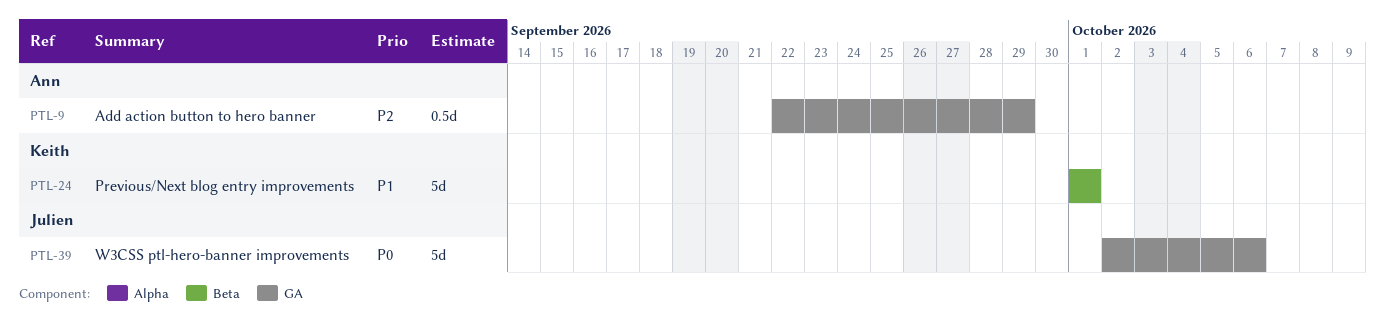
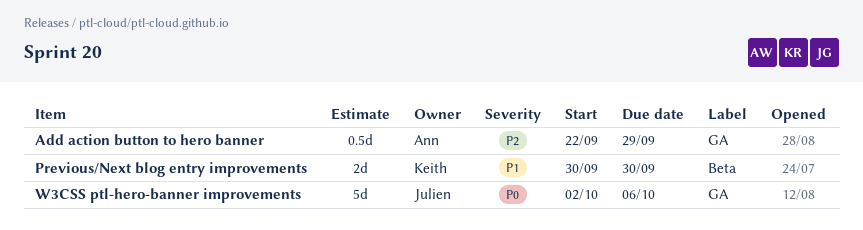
Previous/Next blog entry improvements, estimate: 5d -> 2d
Previous/Next blog entry improvements, start: Oct 1 -> Sep 30
Previous/Next blog entry improvements, due: Oct 1 -> Sep 30

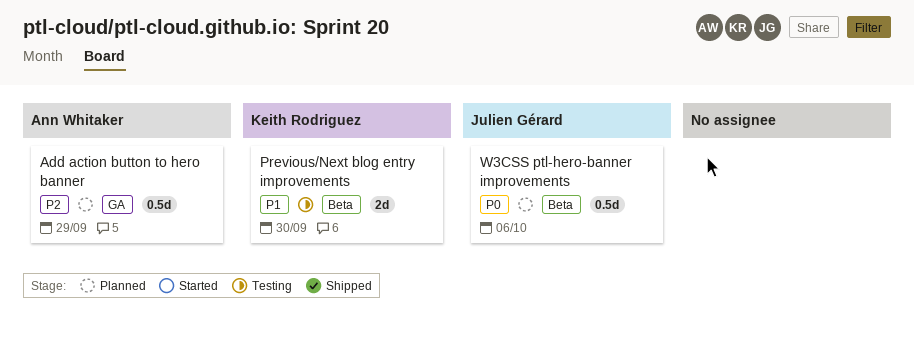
W3CSS ptl-hero-banner improvements, label: GA -> Beta
W3CSS ptl-hero-banner improvements, estimate: 5d -> 0.5d

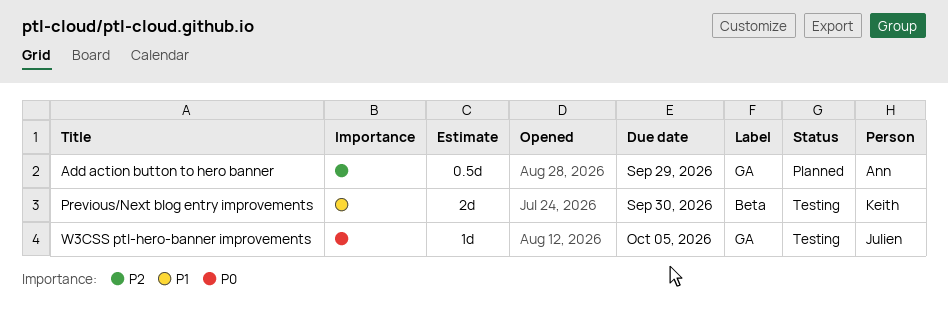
W3CSS ptl-hero-banner improvements, status: Planned -> Testing
W3CSS ptl-hero-banner improvements, label: Beta -> GA
W3CSS ptl-hero-banner improvements, estimate: 0.5d -> 1d
W3CSS ptl-hero-banner improvements, due: Oct 6 -> Oct 5

